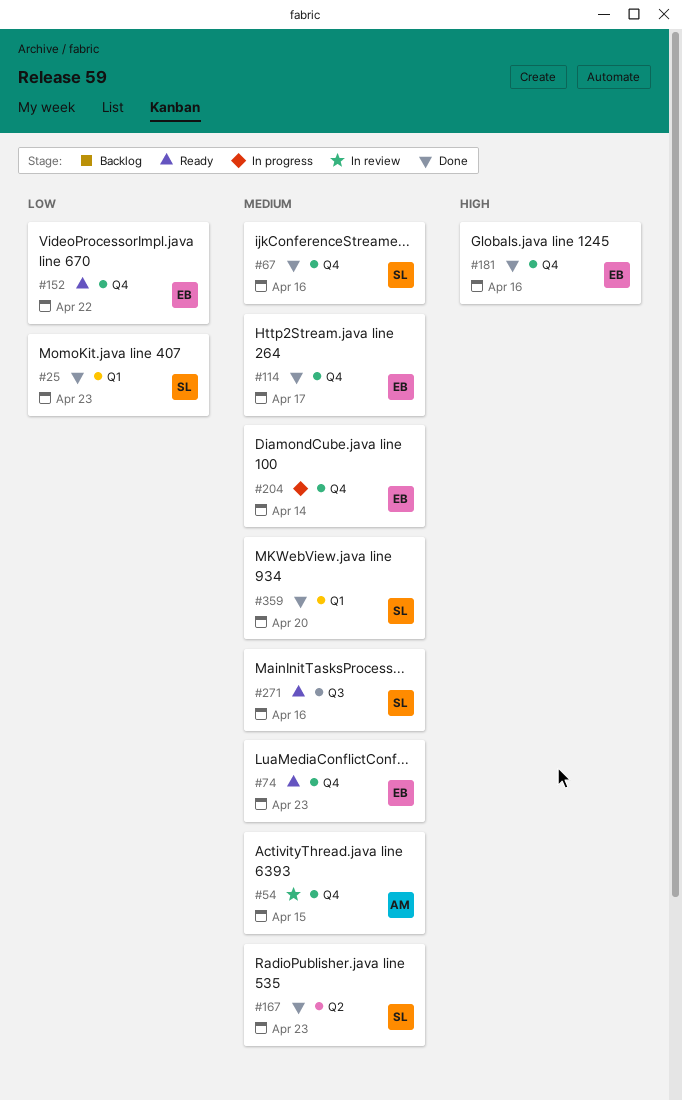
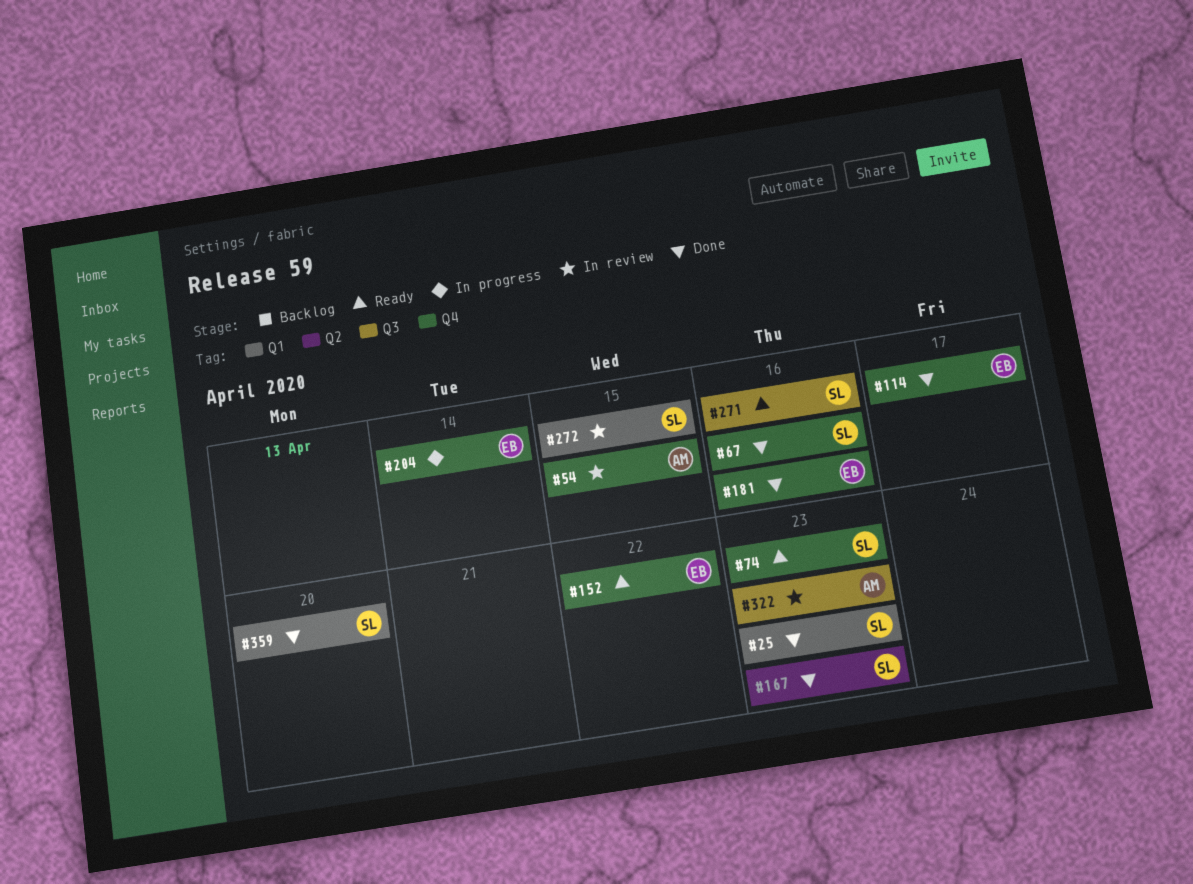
#74, owner: EB -> SL
#272: none -> present
#322: none -> present

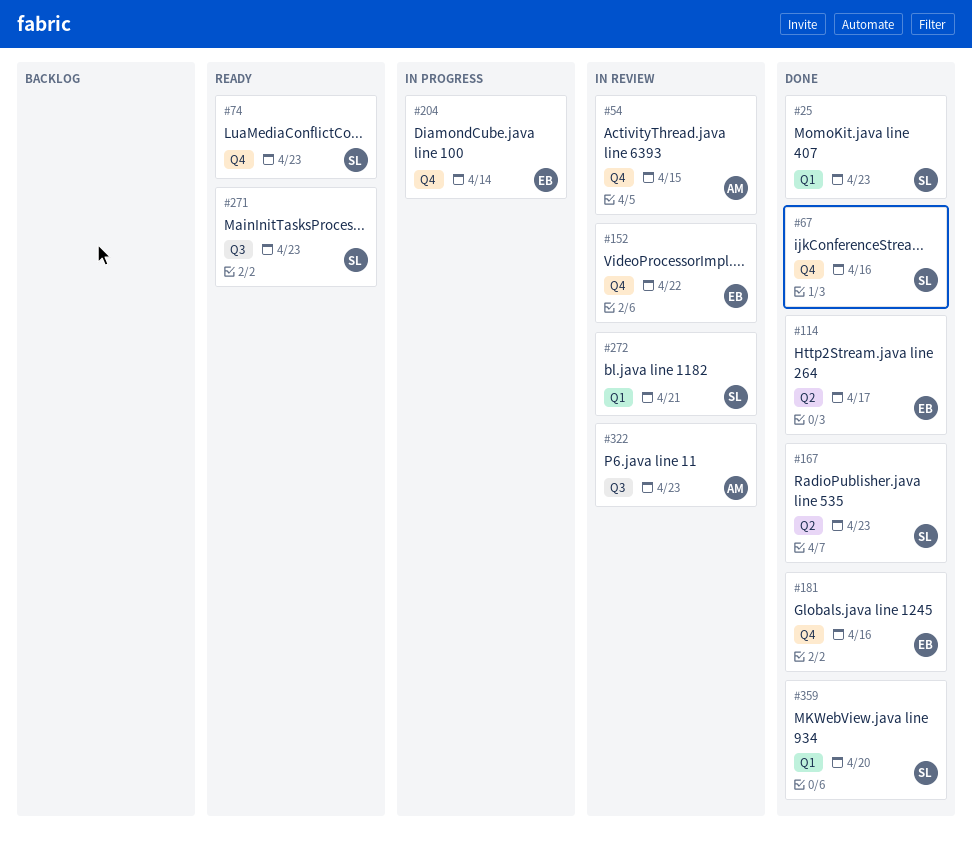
#114, label: Q4 -> Q2
#152, status: Ready -> In review
#271, due: Apr 16 -> Apr 23
#272, due: Apr 15 -> Apr 21

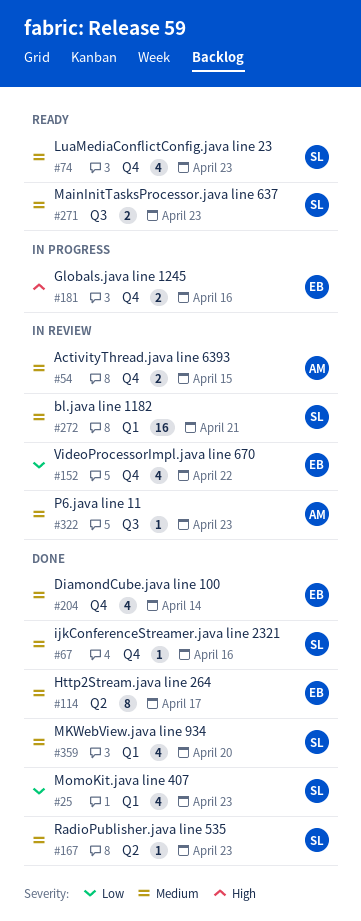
#181, status: Done -> In progress
#204, status: In progress -> Done

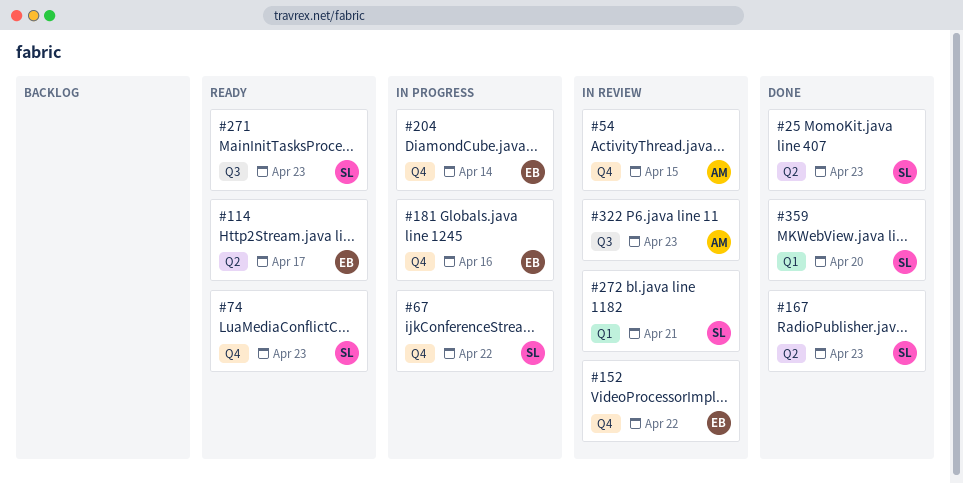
#25, label: Q1 -> Q2
#67, status: Done -> In progress
#67, due: Apr 16 -> Apr 22
#114, status: Done -> Ready
#204, status: Done -> In progress

